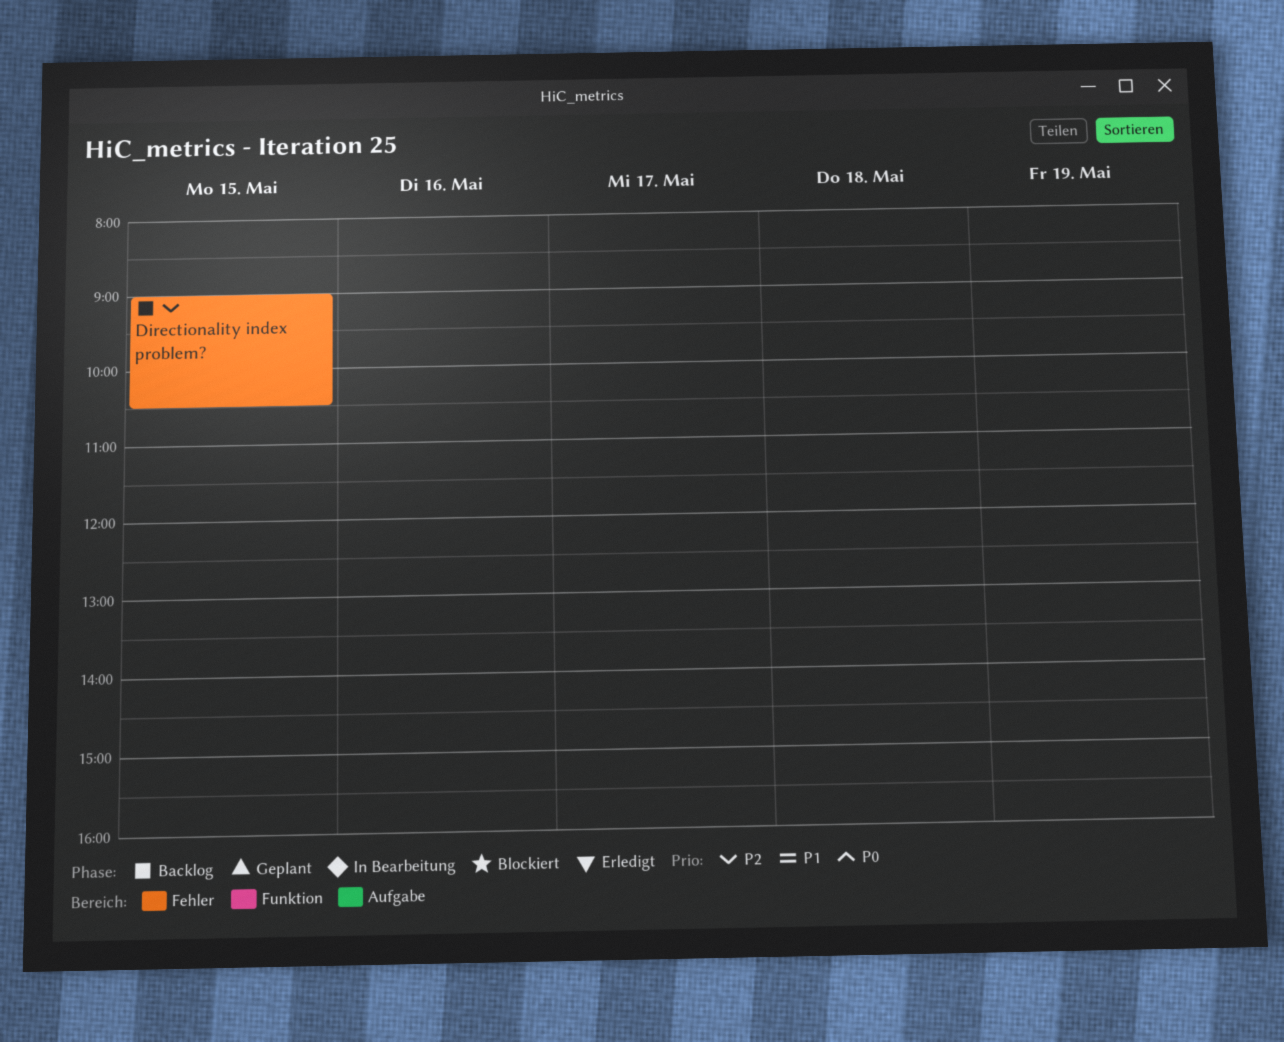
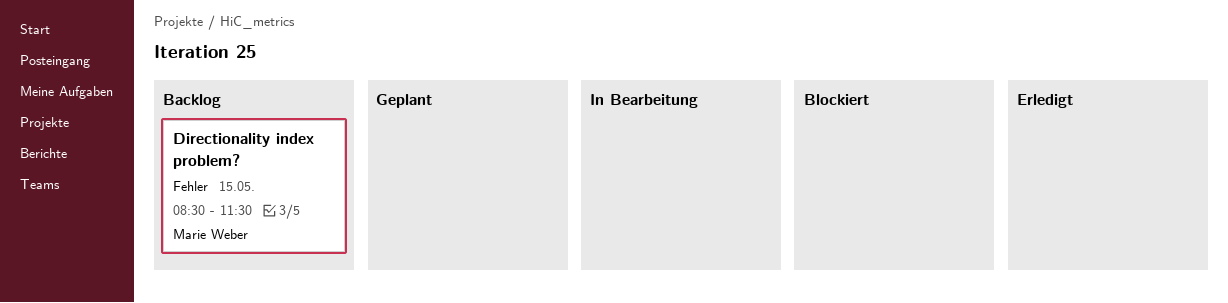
Directionality index problem?, begins: 09:00 -> 08:30
Directionality index problem?, ends: 10:30 -> 11:30

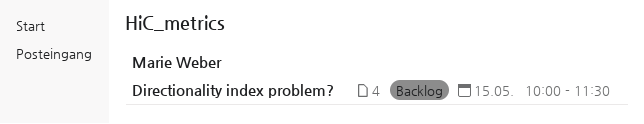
Directionality index problem?, begins: 08:30 -> 10:00

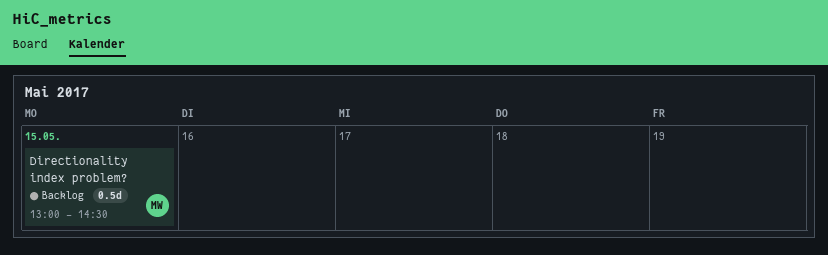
Directionality index problem?, begins: 10:00 -> 13:00
Directionality index problem?, ends: 11:30 -> 14:30

